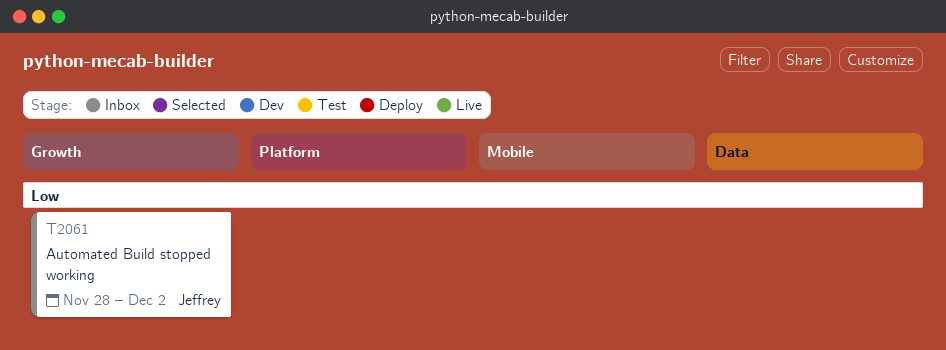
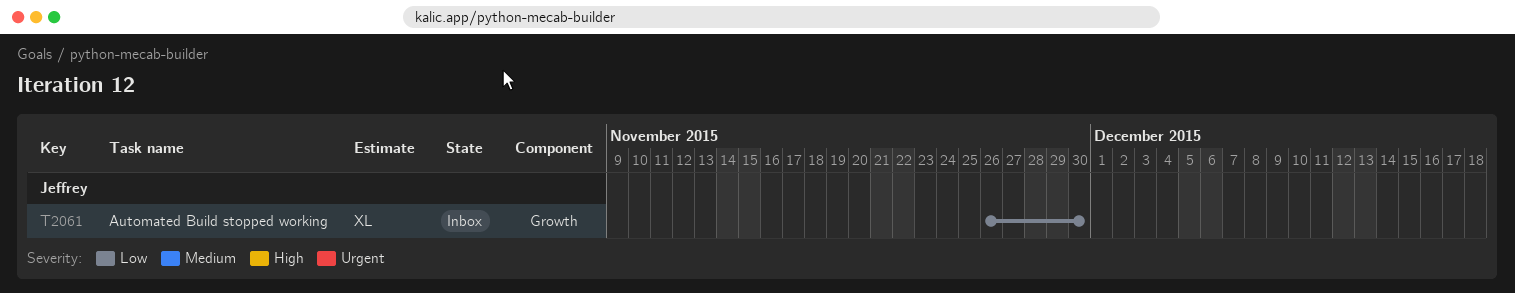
T2061, start: Nov 28 -> Nov 26
T2061, due: Dec 2 -> Nov 30

